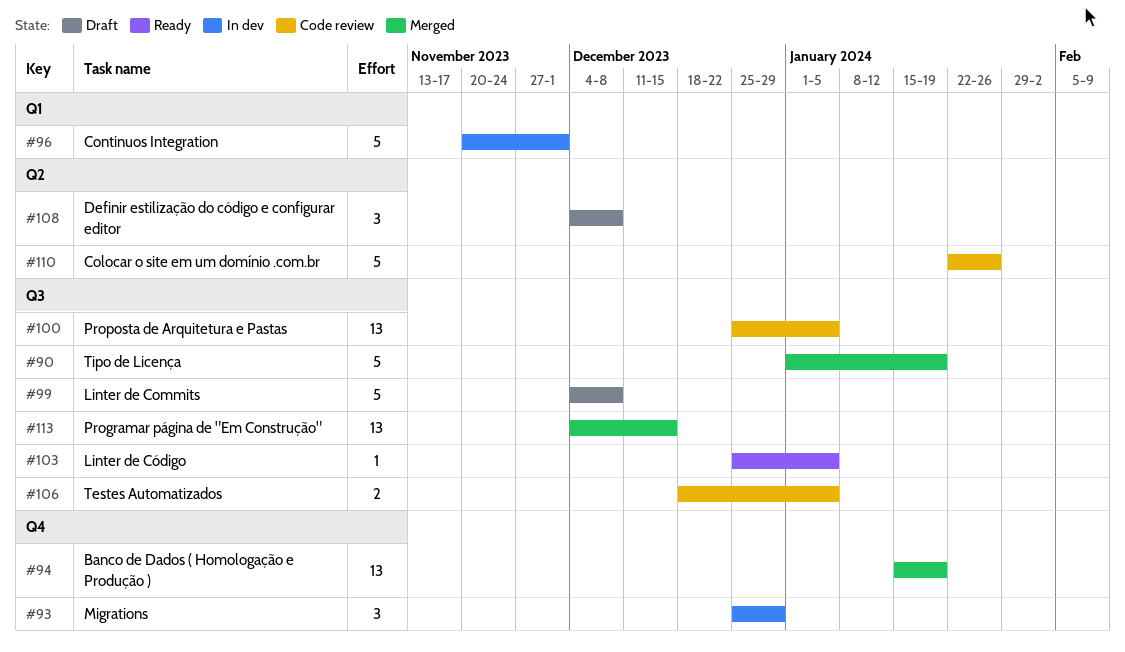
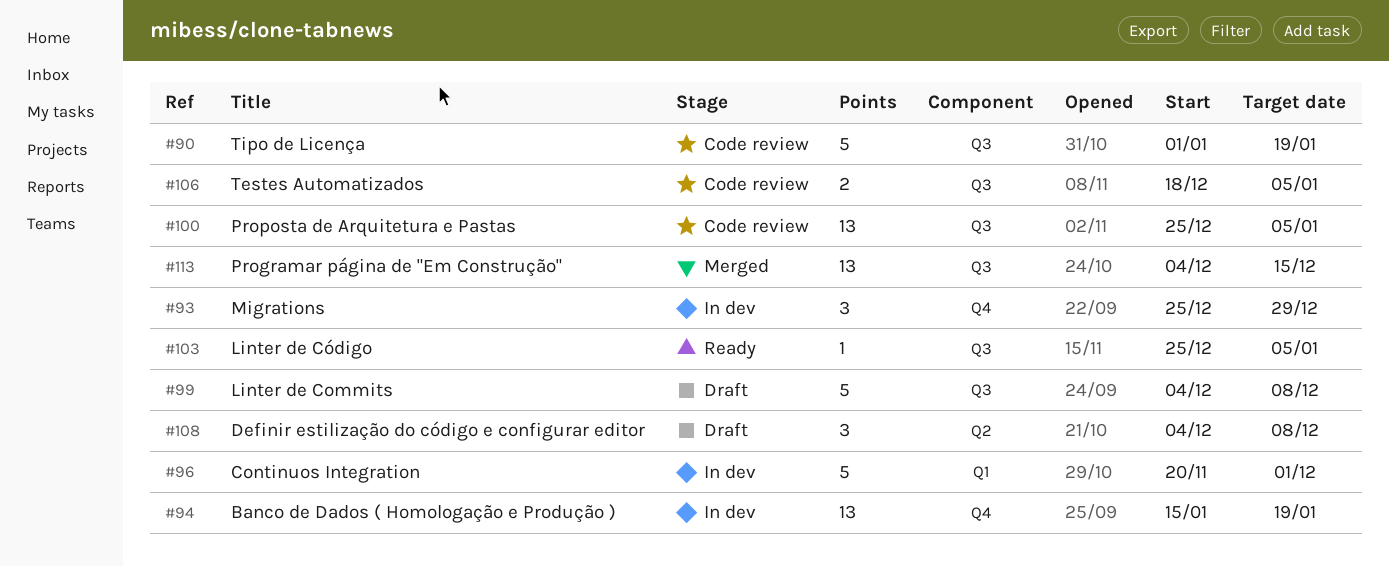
#90, status: Merged -> Code review
#94, status: Merged -> In dev
#110: present -> none

